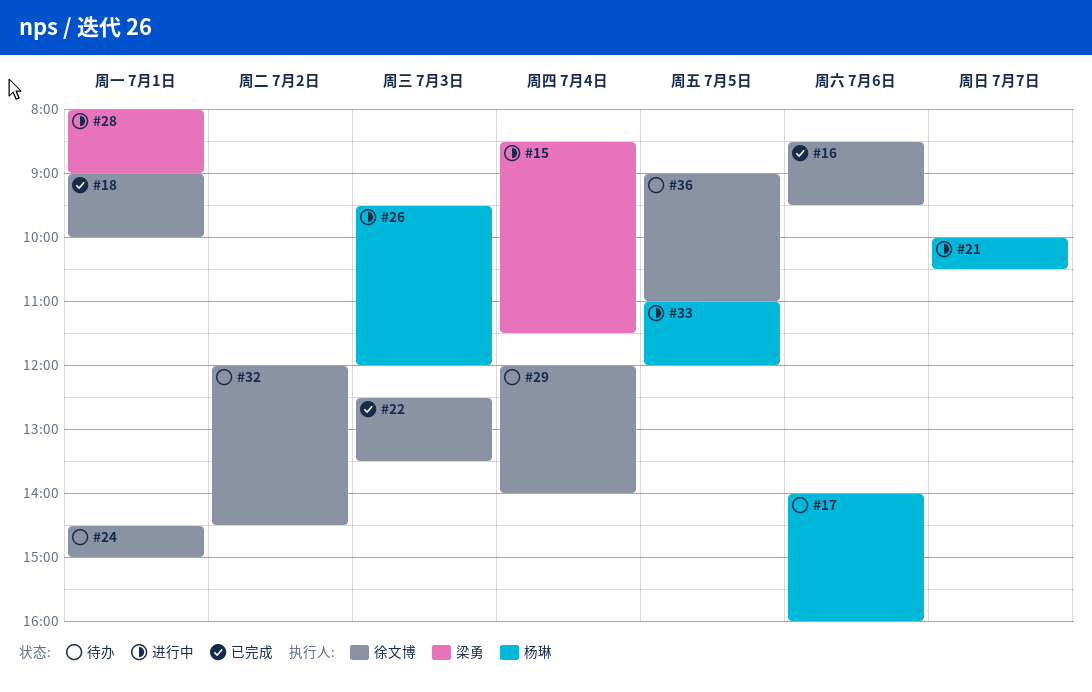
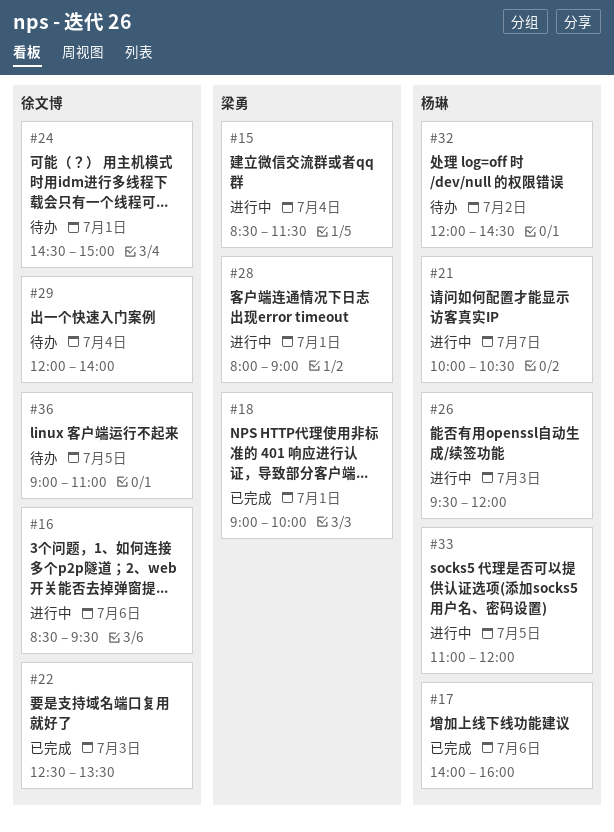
#16, status: 已完成 -> 进行中
#17, status: 待办 -> 已完成
#18, owner: 徐文博 -> 梁勇
#32, owner: 徐文博 -> 杨琳

